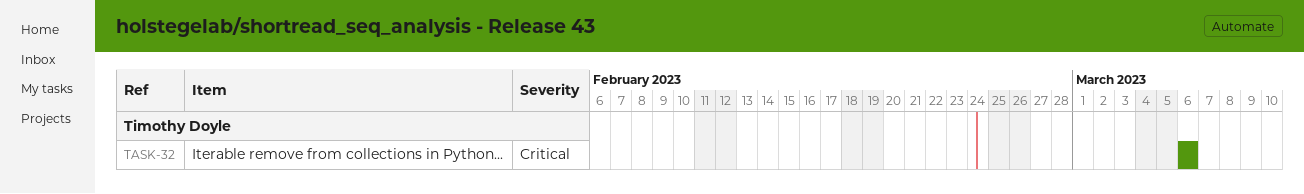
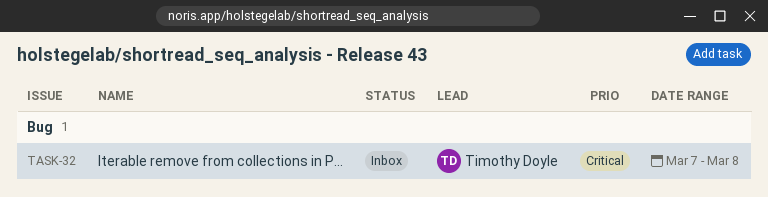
TASK-32, start: Mar 6 -> Mar 7
TASK-32, due: Mar 6 -> Mar 8

